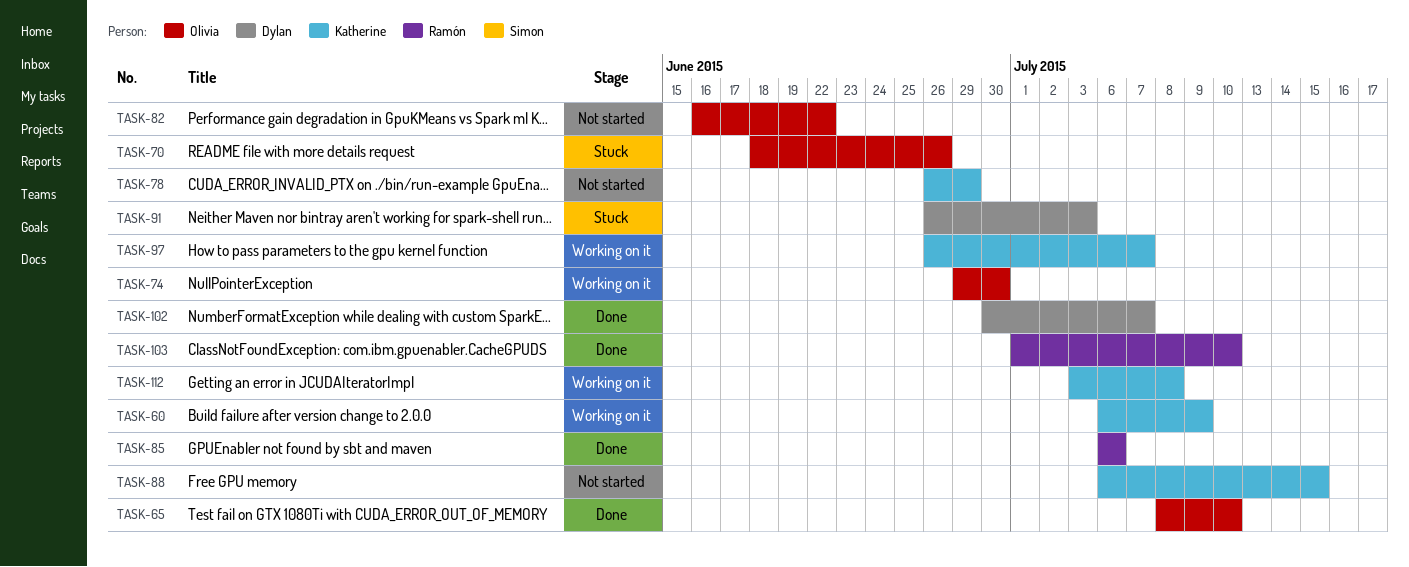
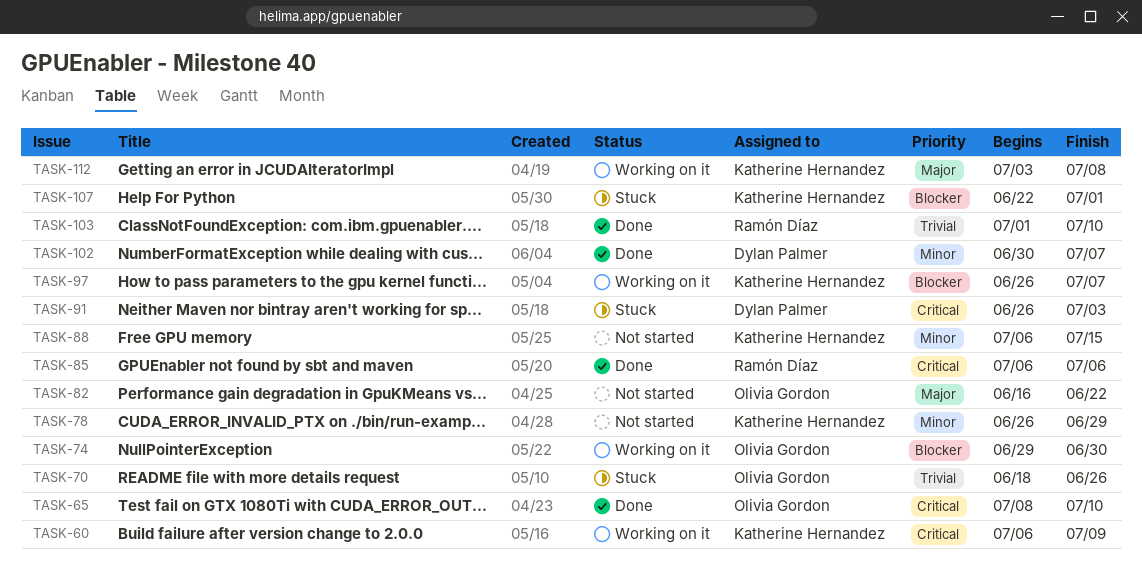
TASK-107: none -> present

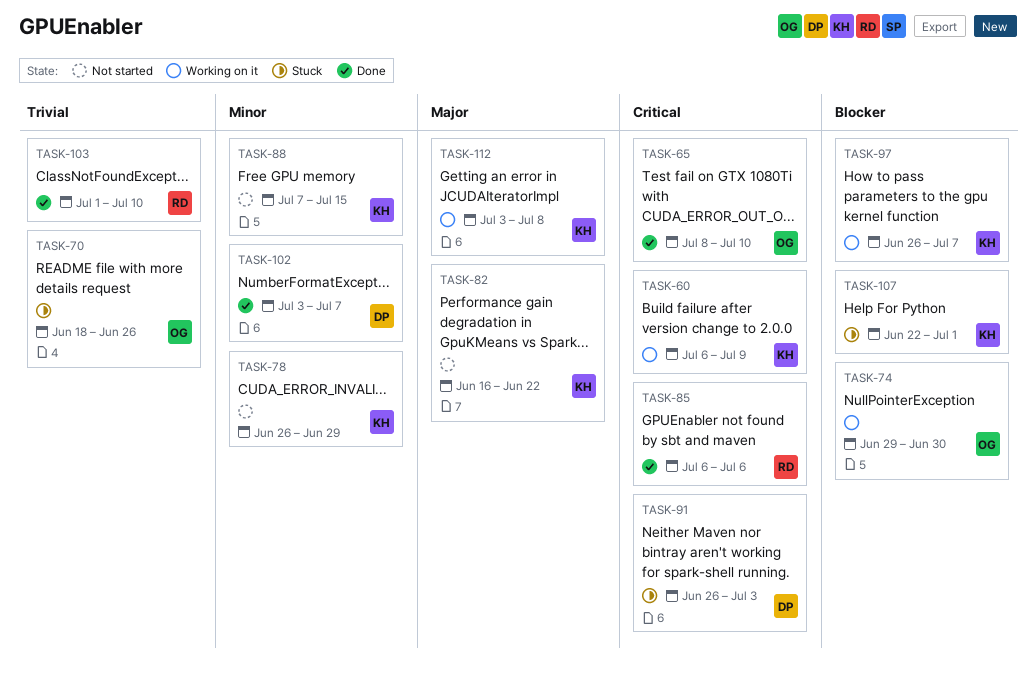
TASK-82, owner: Olivia Gordon -> Katherine Hernandez
TASK-88, start: Jul 6 -> Jul 7
TASK-102, start: Jun 30 -> Jul 3

